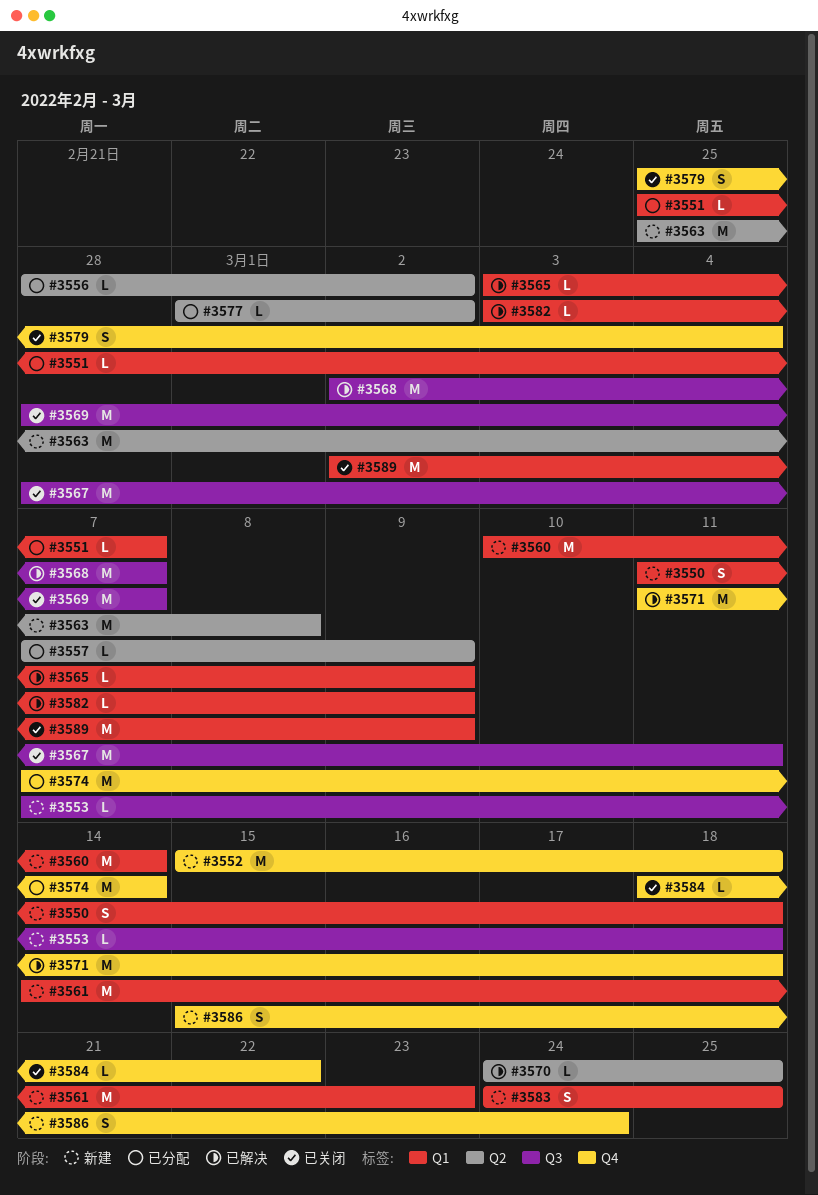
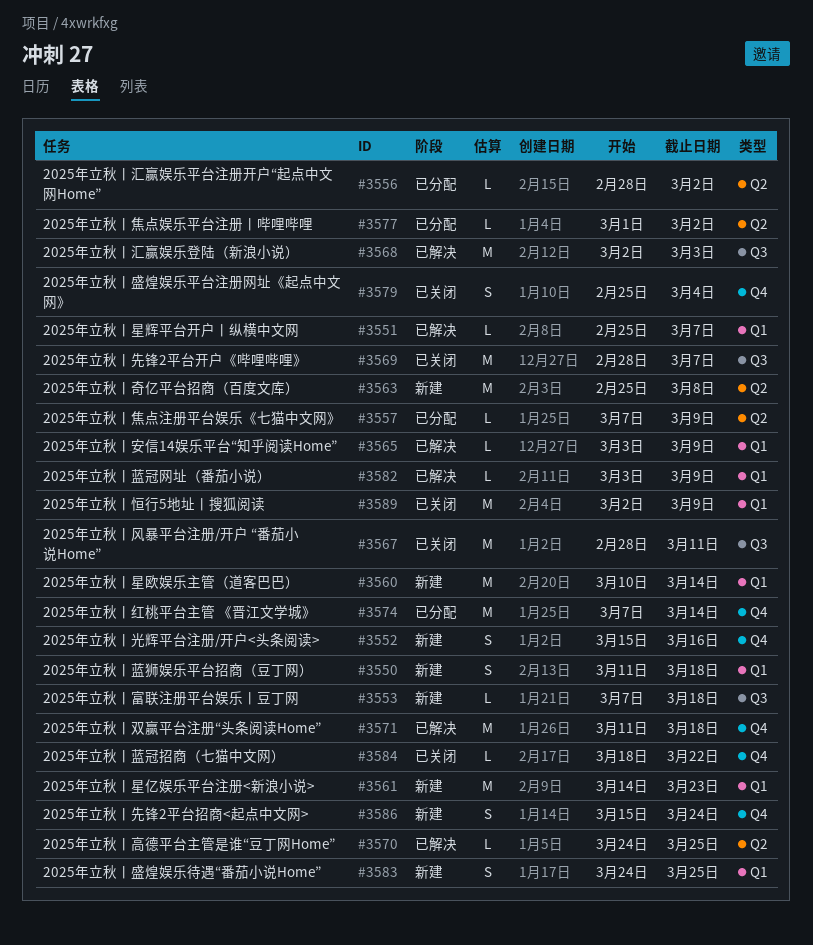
#3551, status: 已分配 -> 已解决
#3552, estimate: M -> S
#3552, due: Mar 18 -> Mar 16
#3568, due: Mar 7 -> Mar 3

